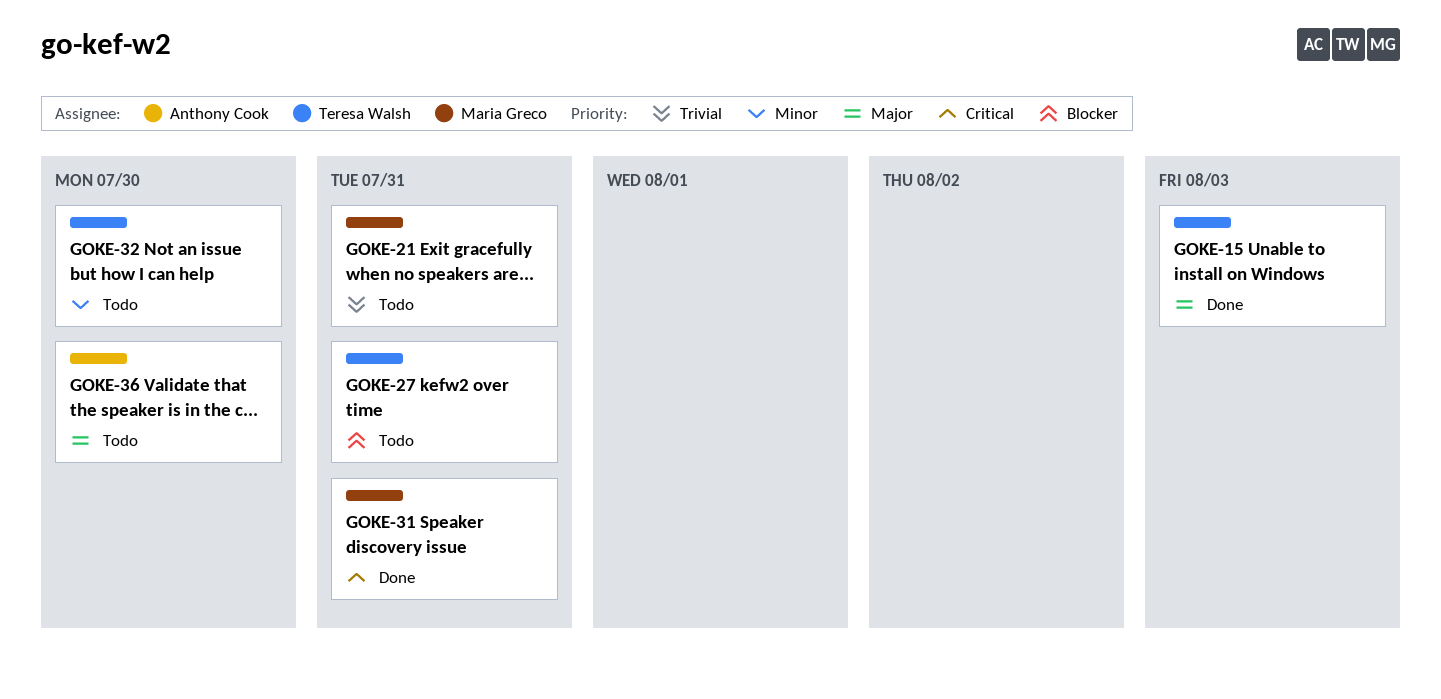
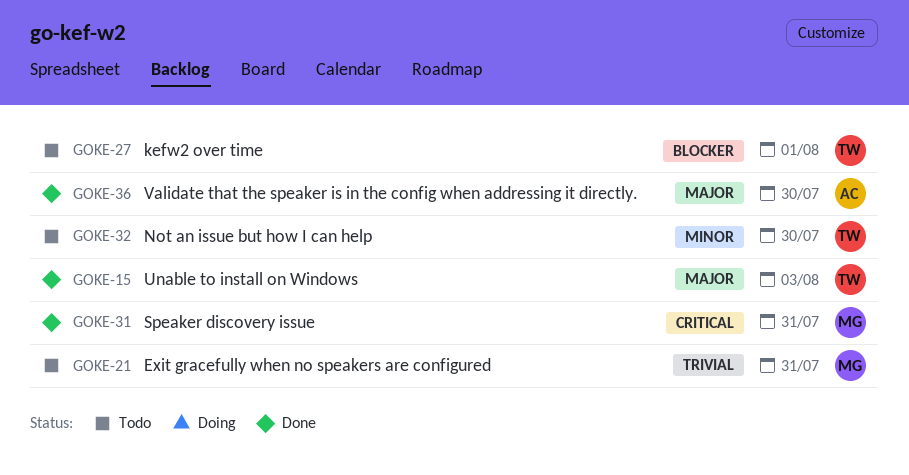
GOKE-27, due: Jul 31 -> Aug 1
GOKE-36, status: Todo -> Done

